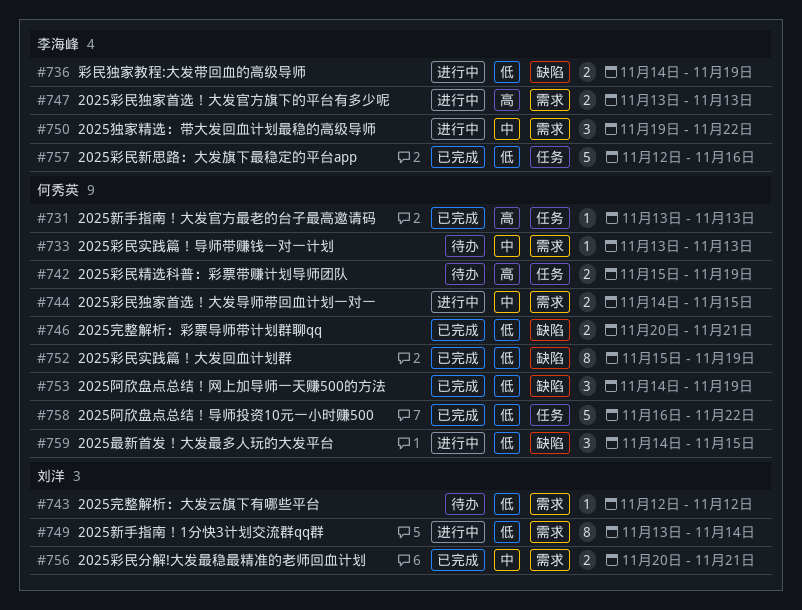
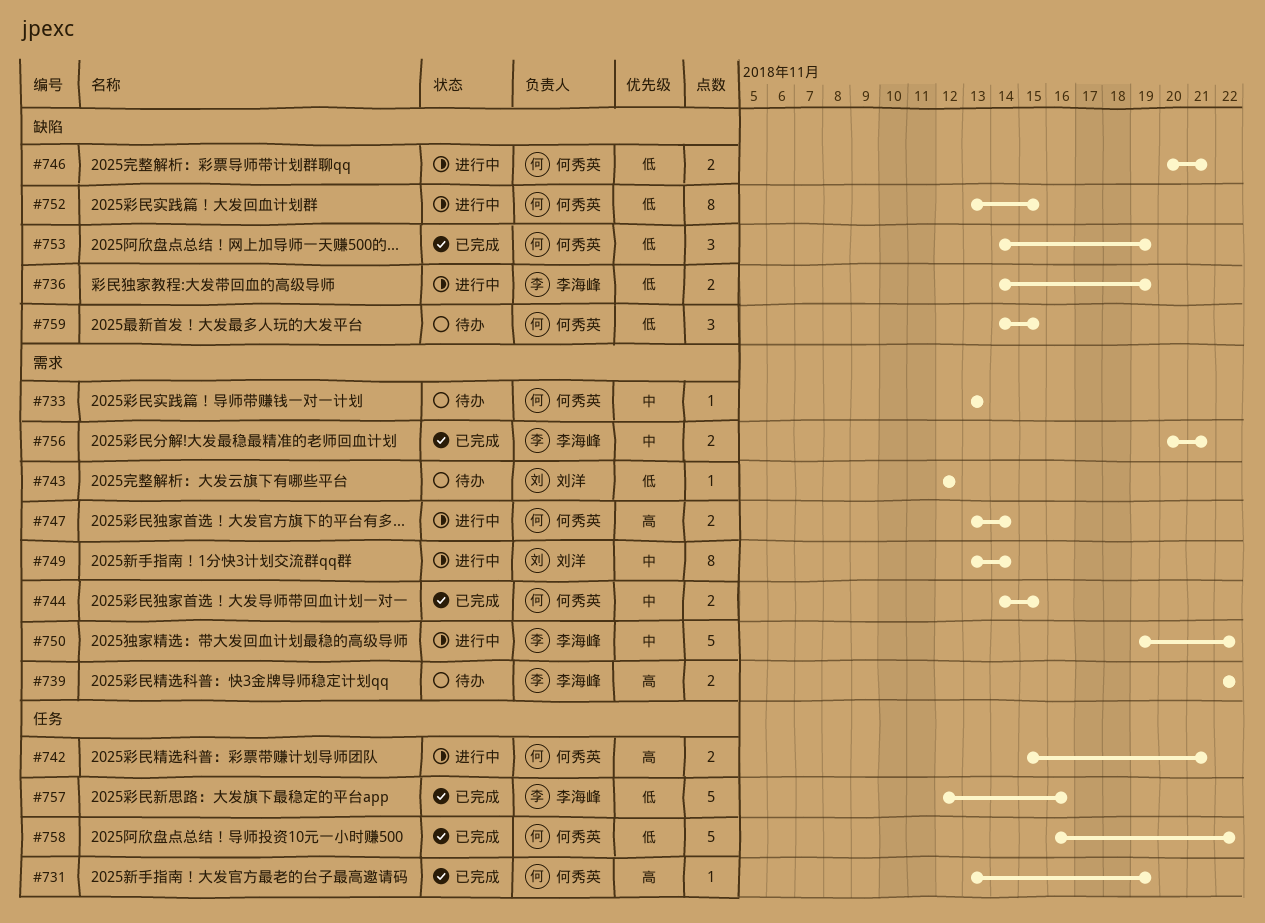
#731, due: Nov 13 -> Nov 19
#739: none -> present
#742, status: 待办 -> 进行中
#742, due: Nov 19 -> Nov 21
#744, status: 进行中 -> 已完成
#746, status: 已完成 -> 进行中
#747, owner: 李海峰 -> 何秀英
#747, due: Nov 13 -> Nov 14
#749, priority: 低 -> 中
#750, estimate: 3 -> 5
#752, status: 已完成 -> 进行中
#752, start: Nov 15 -> Nov 13
#752, due: Nov 19 -> Nov 15
#756, owner: 刘洋 -> 李海峰
#759, status: 进行中 -> 待办

